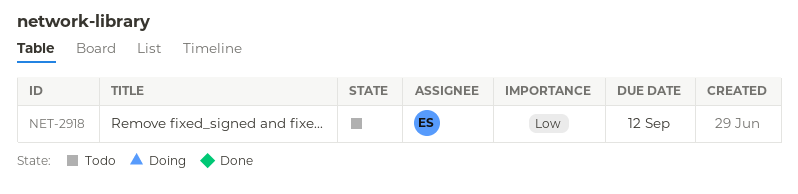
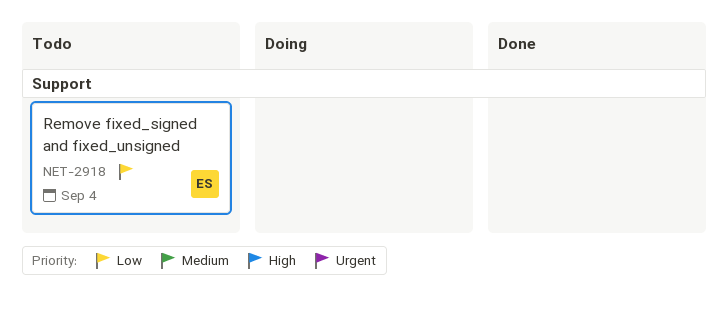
NET-2918, due: Sep 12 -> Sep 4

